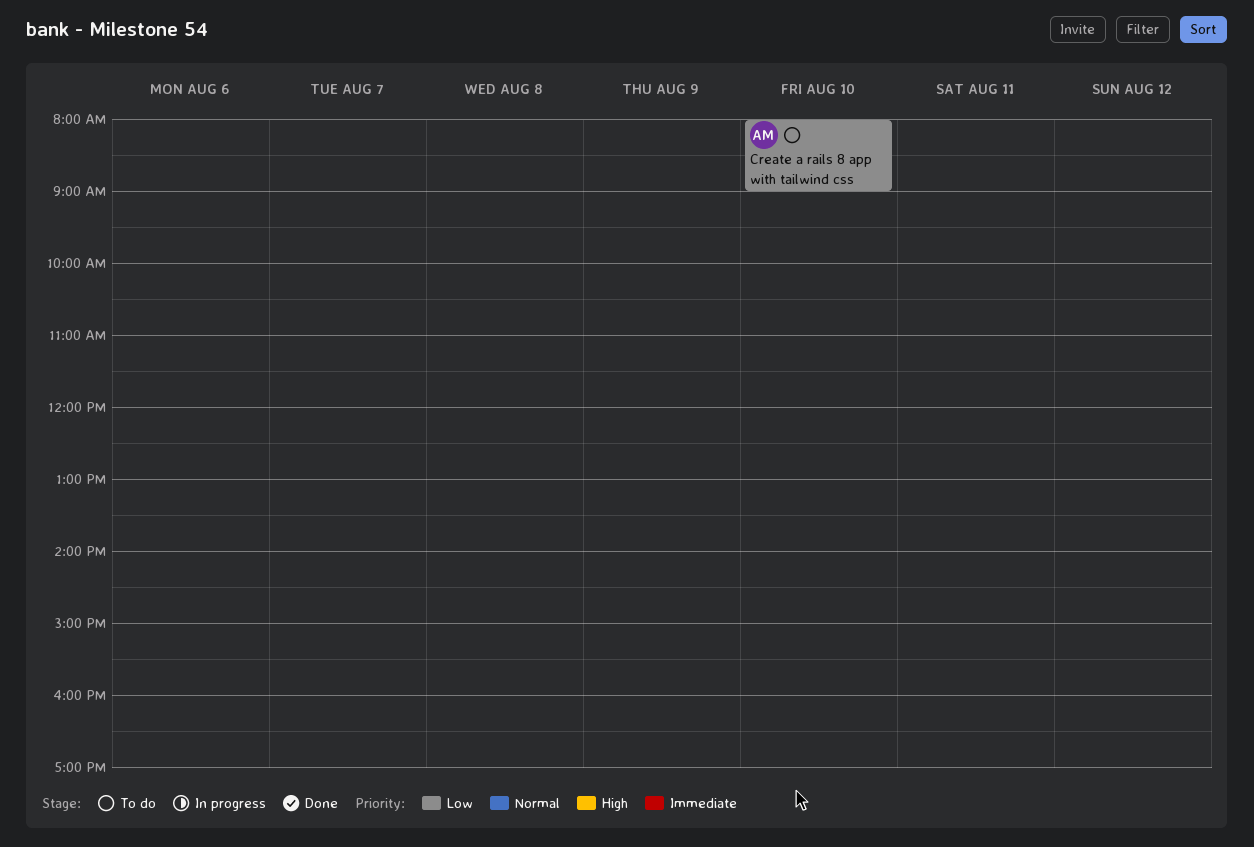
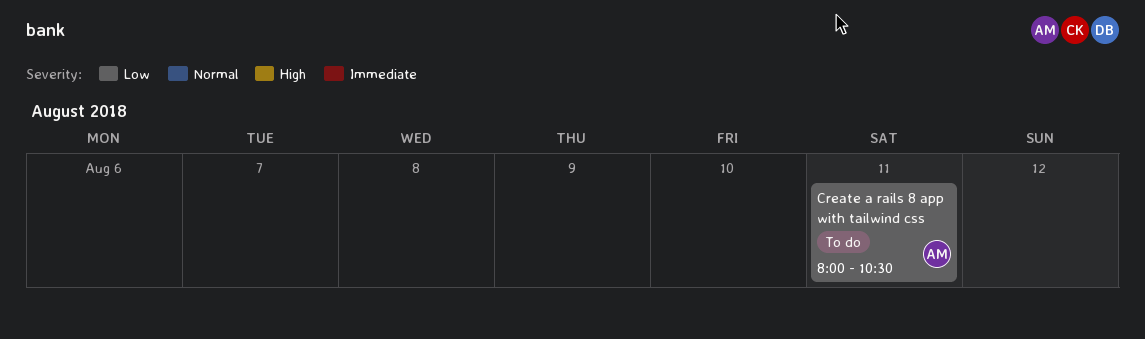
Create a rails 8 app with tailwind css, day: Aug 10 -> Aug 11
Create a rails 8 app with tailwind css, ends: 09:00 -> 10:30

